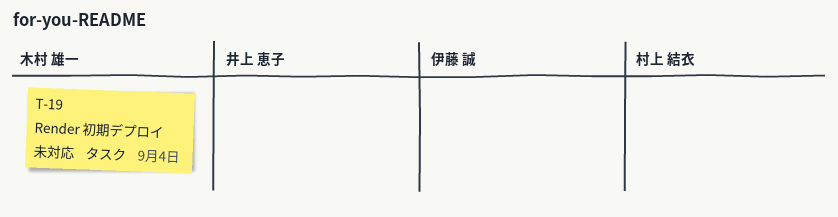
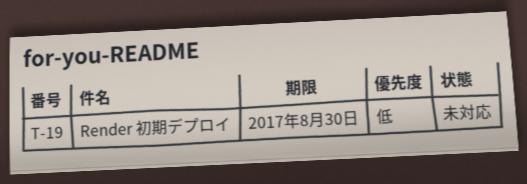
T-19, due: Sep 4 -> Aug 30

